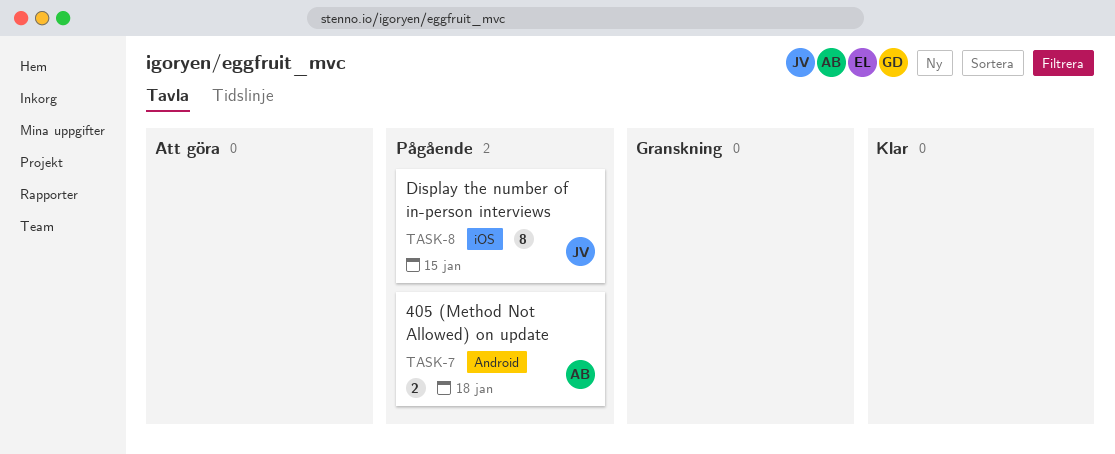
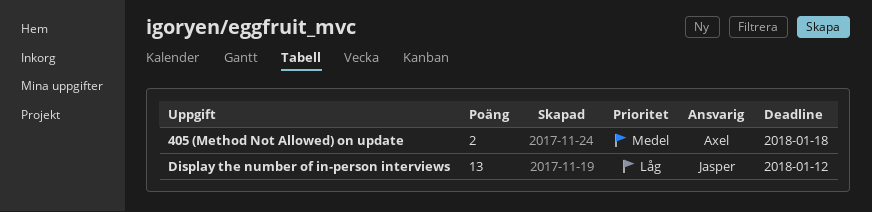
Display the number of in-person interviews, estimate: 8 -> 13
Display the number of in-person interviews, due: Jan 15 -> Jan 12

